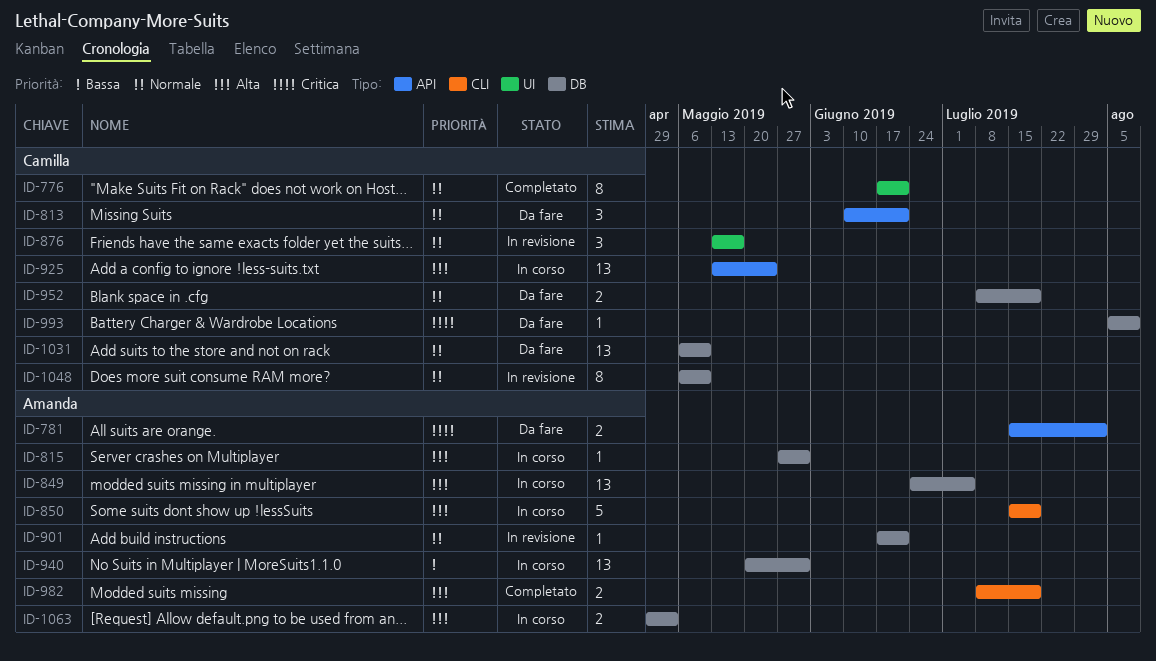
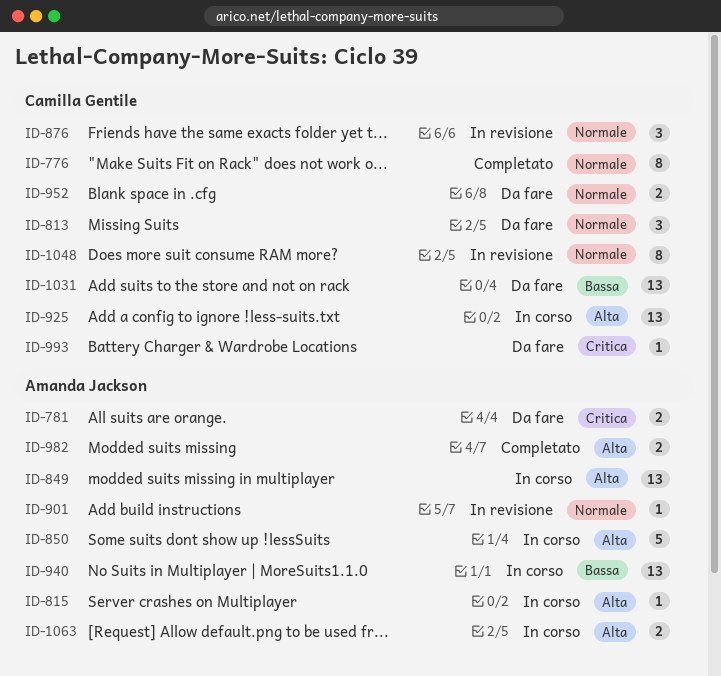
ID-1031, priority: Normale -> Bassa

